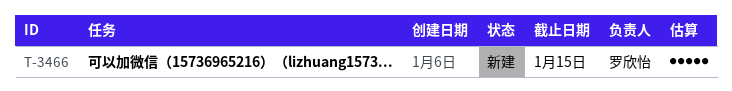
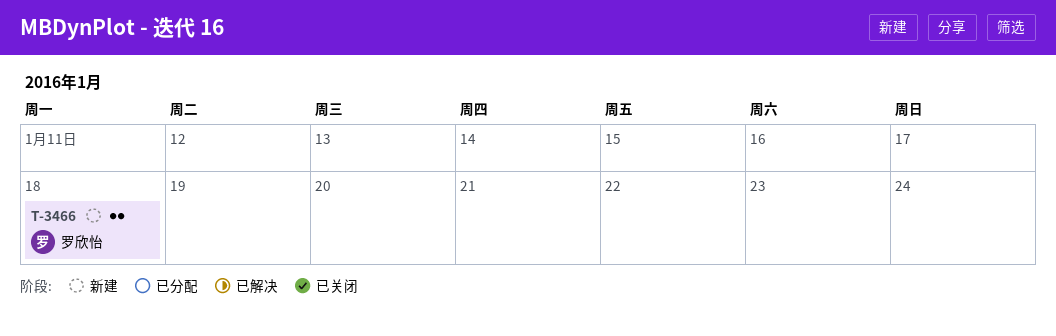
T-3466, estimate: 5 -> 2
T-3466, due: Jan 15 -> Jan 18

